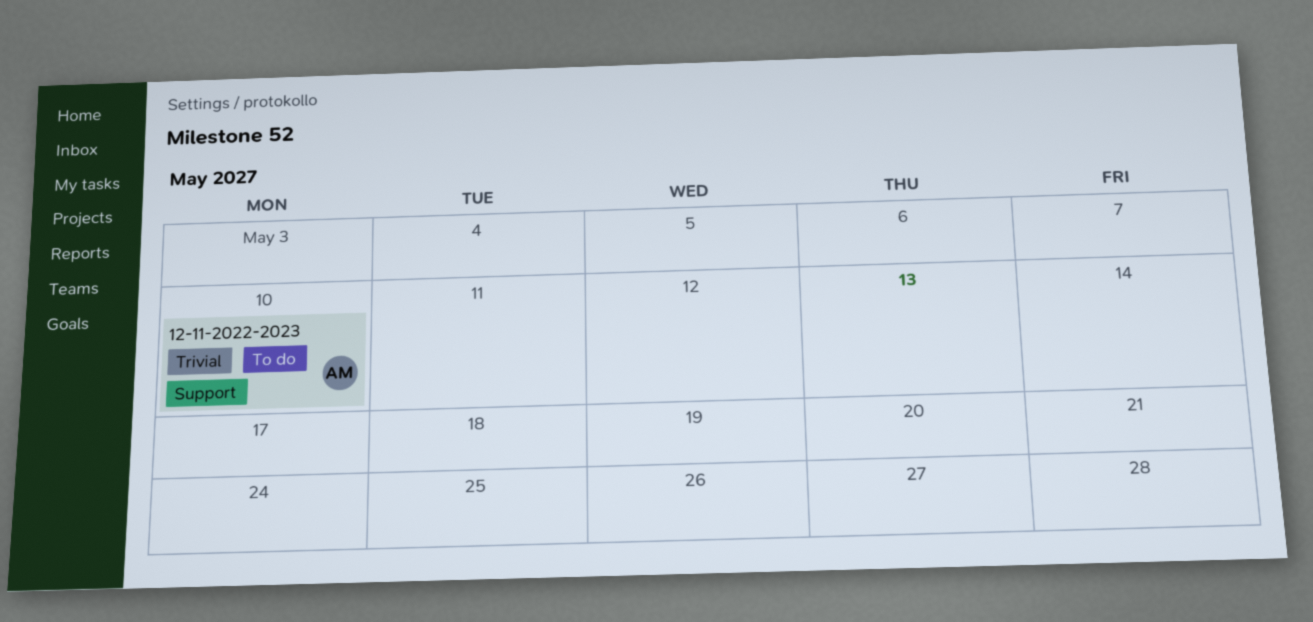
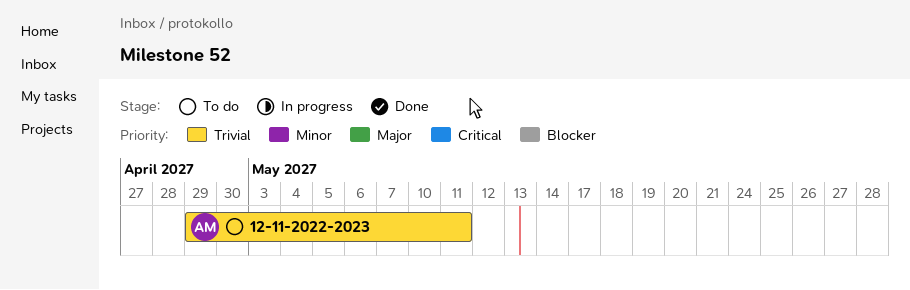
12-11-2022-2023, due: May 10 -> May 11

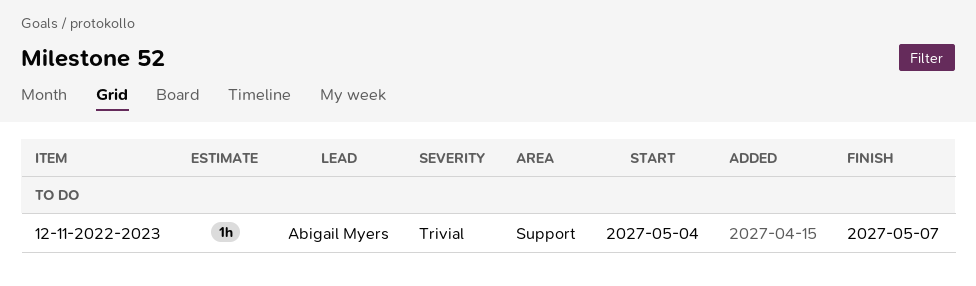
12-11-2022-2023, start: Apr 29 -> May 4
12-11-2022-2023, due: May 11 -> May 7

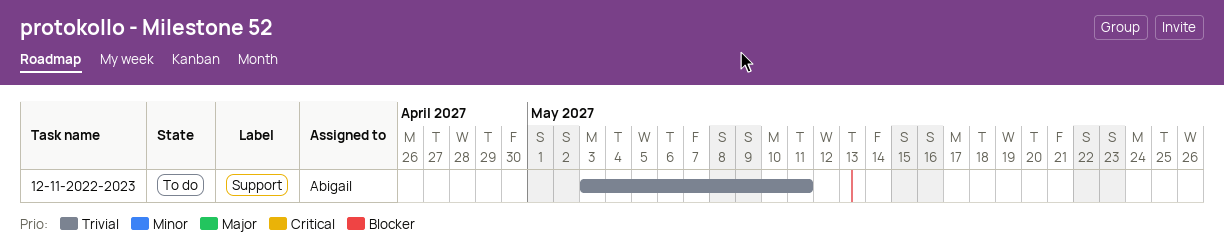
12-11-2022-2023, start: May 4 -> May 3
12-11-2022-2023, due: May 7 -> May 11

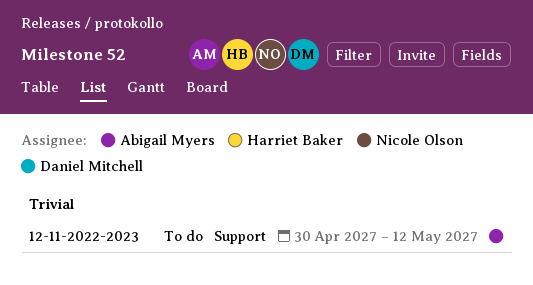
12-11-2022-2023, start: May 3 -> Apr 30
12-11-2022-2023, due: May 11 -> May 12

